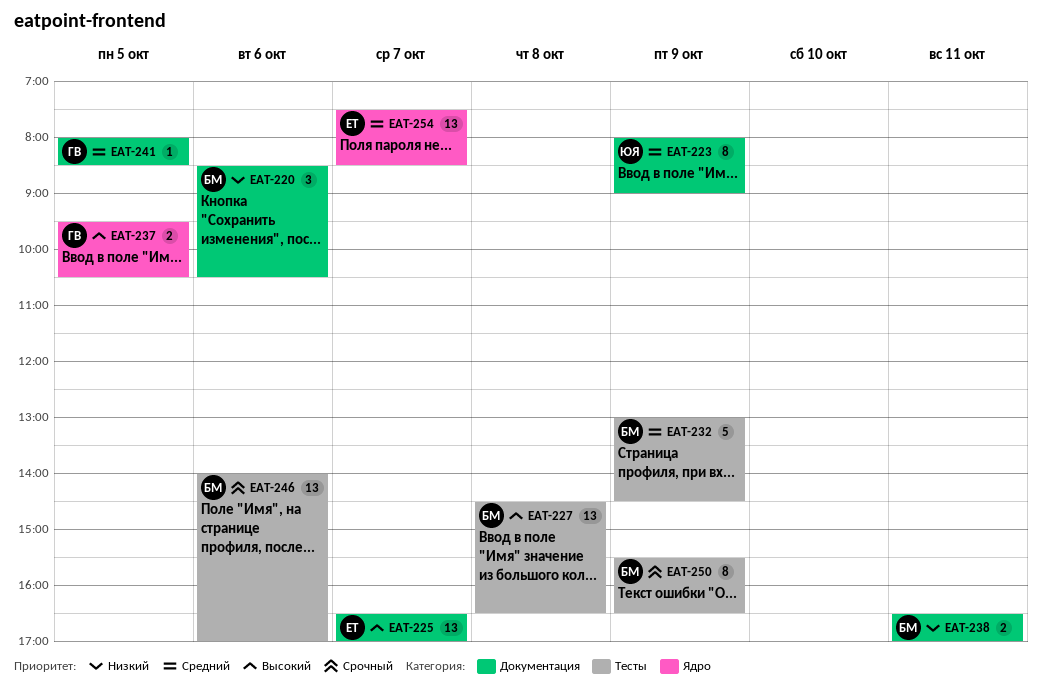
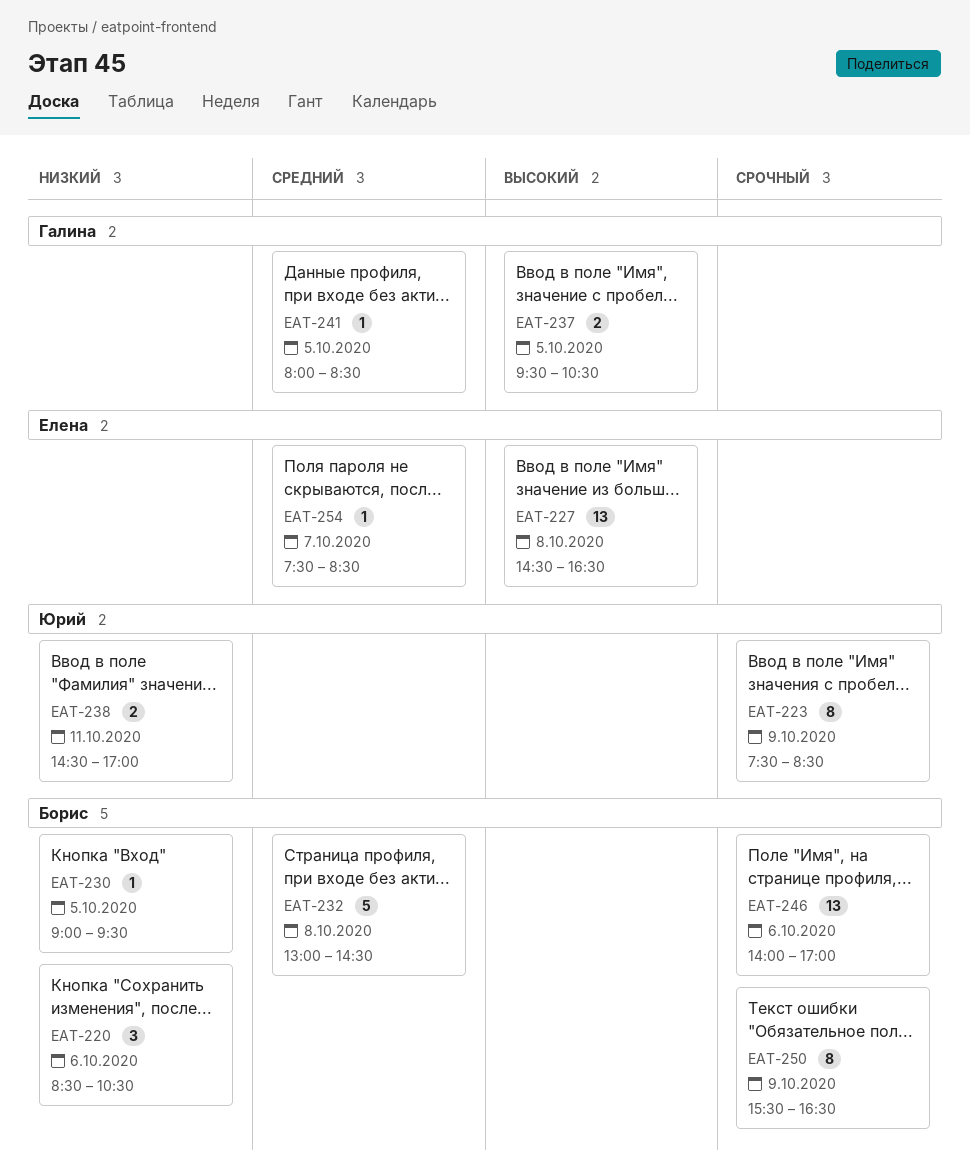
EAT-223, priority: Средний -> Срочный
EAT-223, begins: 08:00 -> 07:30
EAT-223, ends: 09:00 -> 08:30
EAT-225: present -> none
EAT-227, owner: Борис -> Елена
EAT-230: none -> present
EAT-232, day: Oct 9 -> Oct 8
EAT-238, owner: Борис -> Юрий
EAT-238, begins: 16:30 -> 14:30
EAT-254, estimate: 13 -> 1

